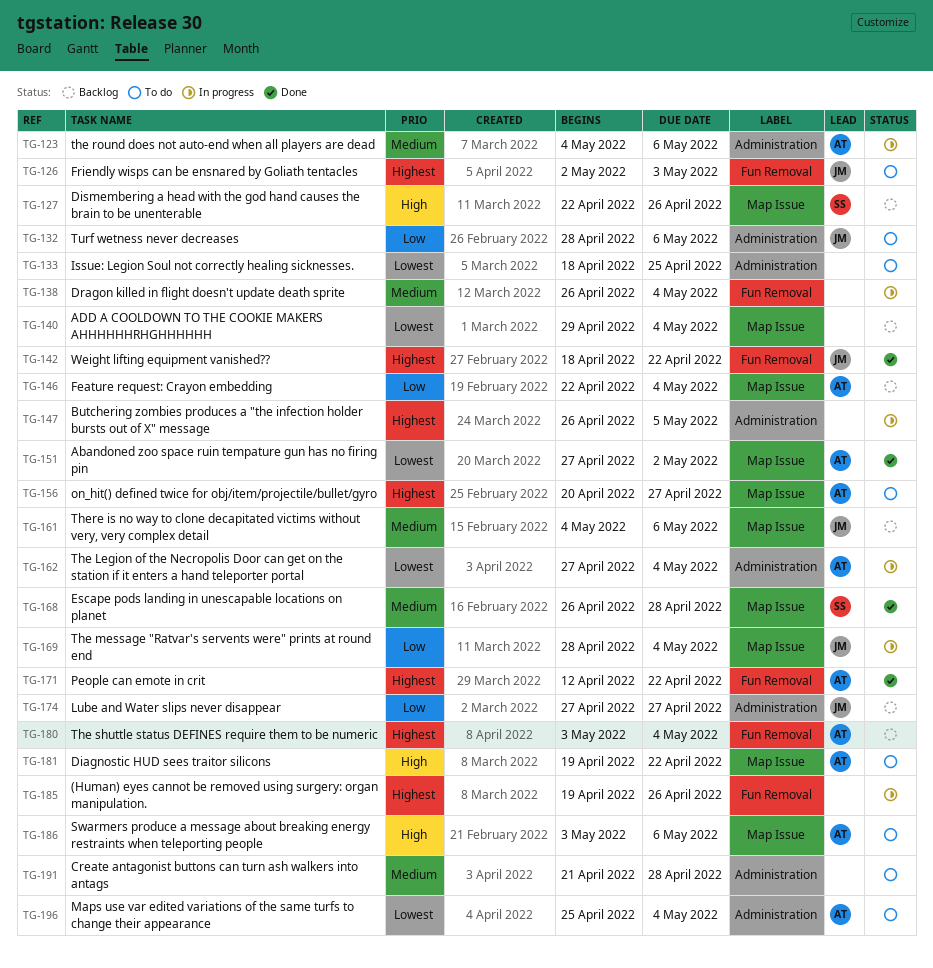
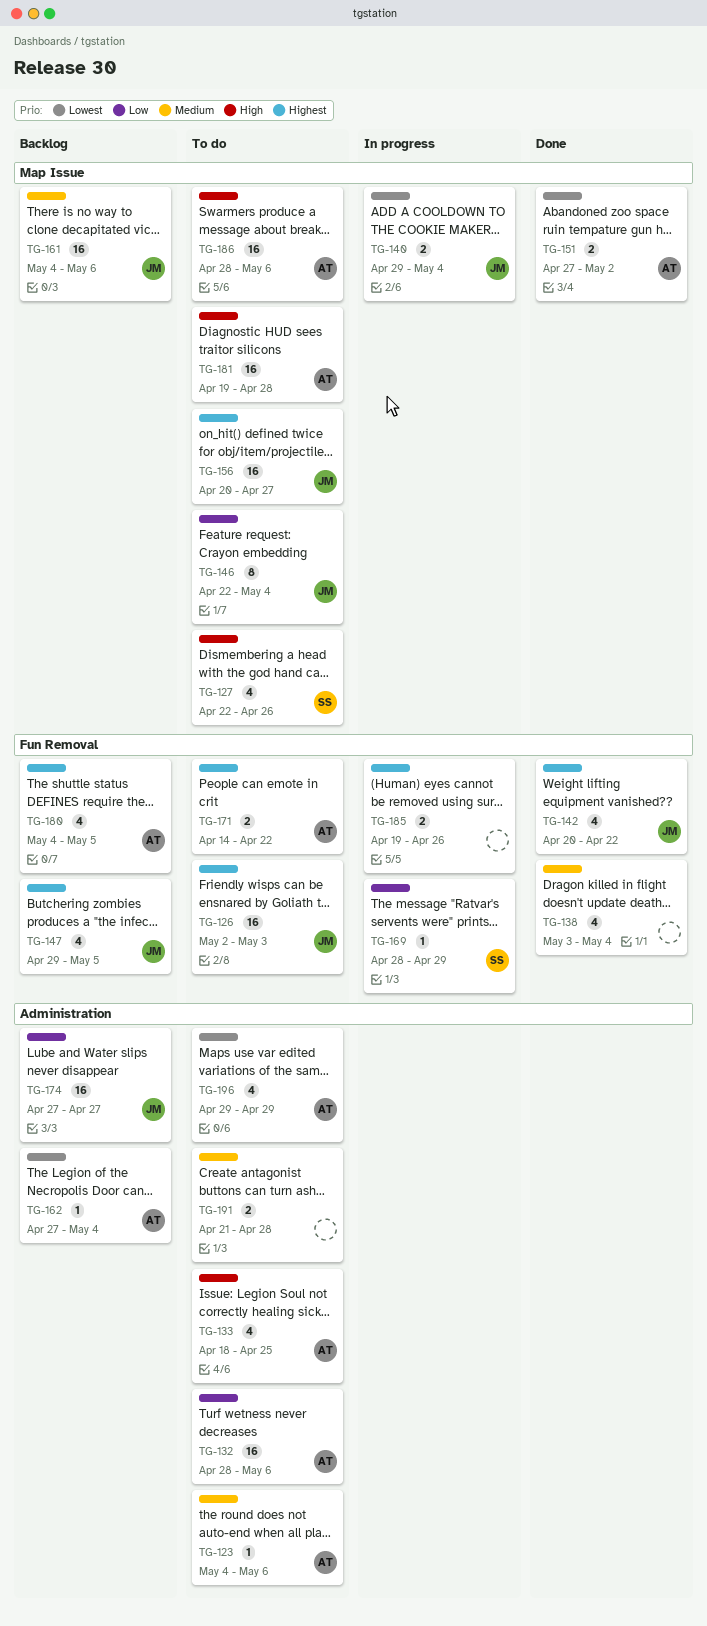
TG-123, status: In progress -> To do
TG-127, status: Backlog -> To do
TG-132, owner: JM -> AT
TG-133, owner: none -> AT
TG-133, priority: Lowest -> High
TG-138, status: In progress -> Done
TG-138, start: Apr 26 -> May 3
TG-140, status: Backlog -> In progress
TG-140, owner: none -> JM
TG-142, start: Apr 18 -> Apr 20
TG-146, status: Backlog -> To do
TG-146, owner: AT -> JM
TG-147, status: In progress -> Backlog
TG-147, owner: none -> JM
TG-147, label: Administration -> Fun Removal
TG-147, start: Apr 26 -> Apr 29
TG-156, owner: AT -> JM
TG-162, status: In progress -> Backlog
TG-168: present -> none
TG-169, owner: JM -> SS
TG-169, label: Map Issue -> Fun Removal
TG-169, due: May 4 -> Apr 29
TG-171, status: Done -> To do
TG-171, start: Apr 12 -> Apr 14
TG-180, start: May 3 -> May 4
TG-180, due: May 4 -> May 5
TG-181, due: Apr 22 -> Apr 28
TG-186, start: May 3 -> Apr 28
TG-196, start: Apr 25 -> Apr 29
TG-196, due: May 4 -> Apr 29

